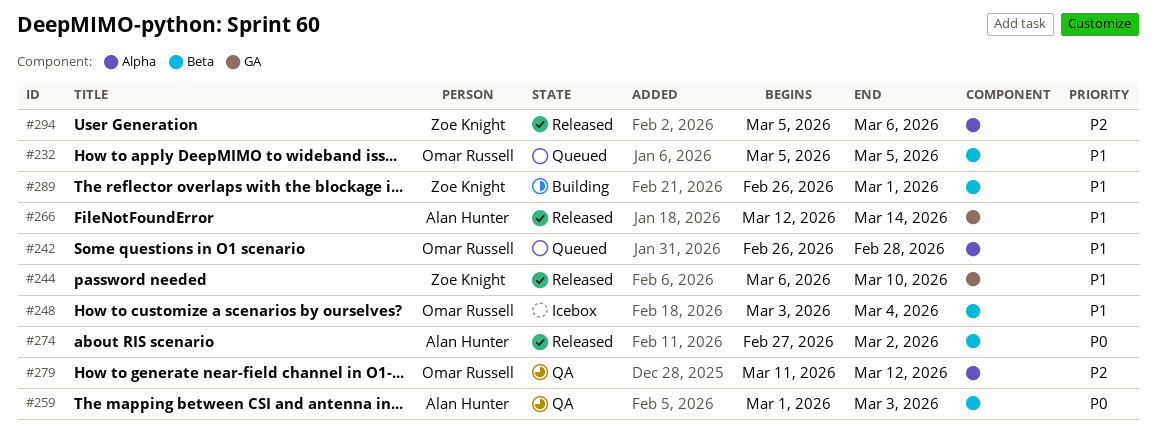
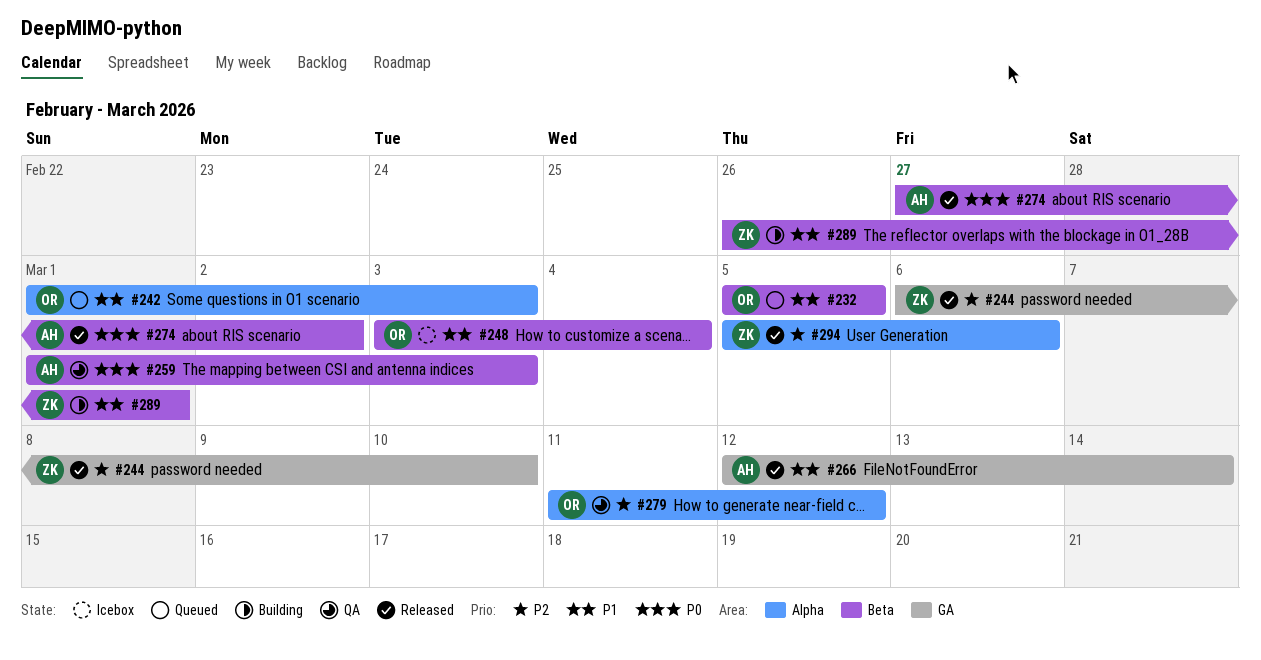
#242, start: Feb 26 -> Mar 1
#242, due: Feb 28 -> Mar 3
#244, priority: P1 -> P2

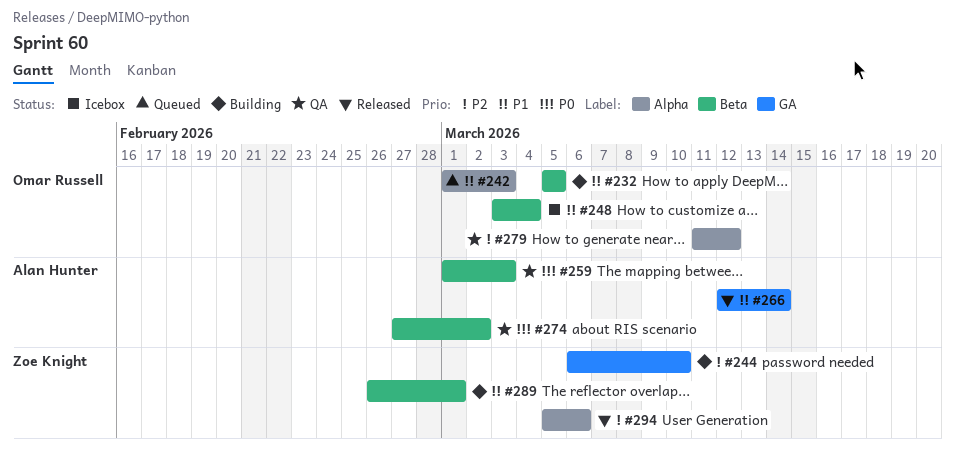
#232, status: Queued -> Building
#244, status: Released -> Building
#274, status: Released -> QA

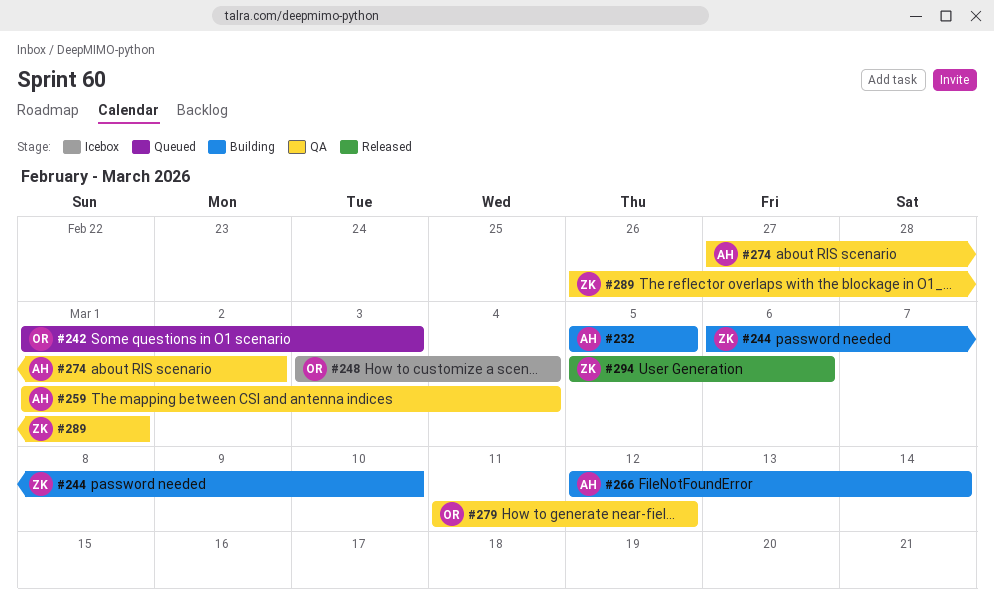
#232, owner: Omar Russell -> Alan Hunter
#259, due: Mar 3 -> Mar 4
#266, status: Released -> Building
#289, status: Building -> QA

